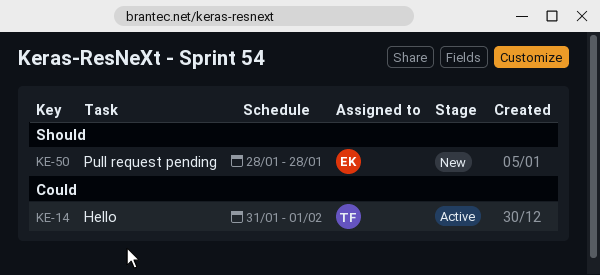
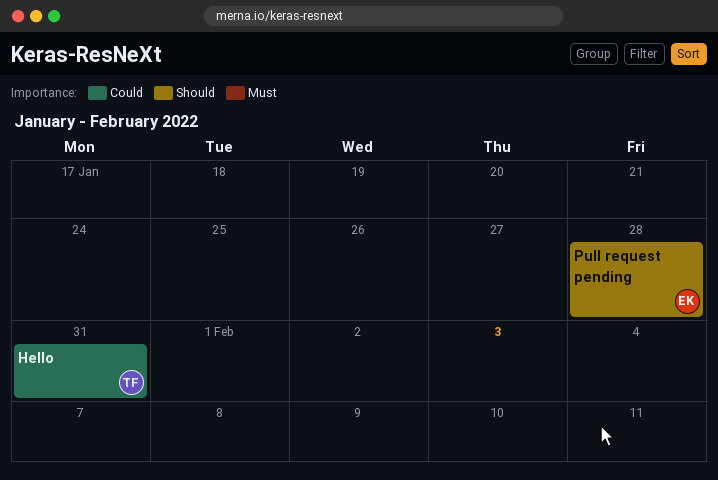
Hello, due: Feb 1 -> Jan 31

